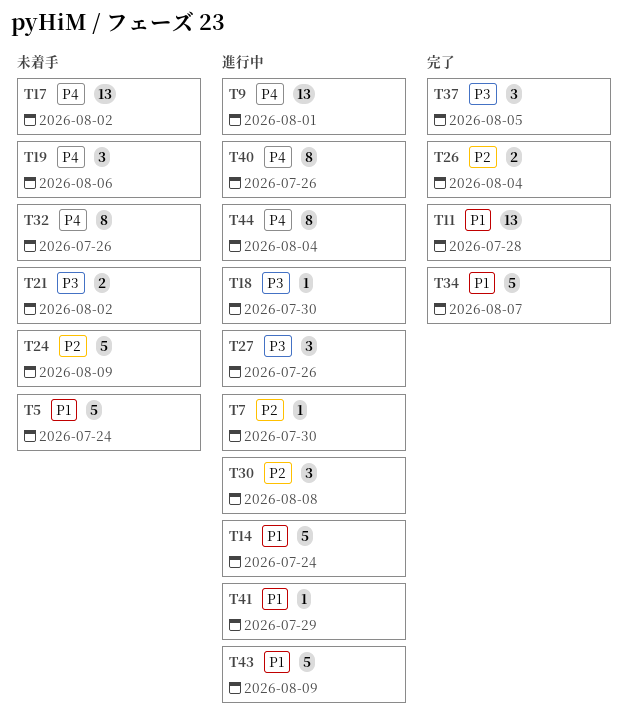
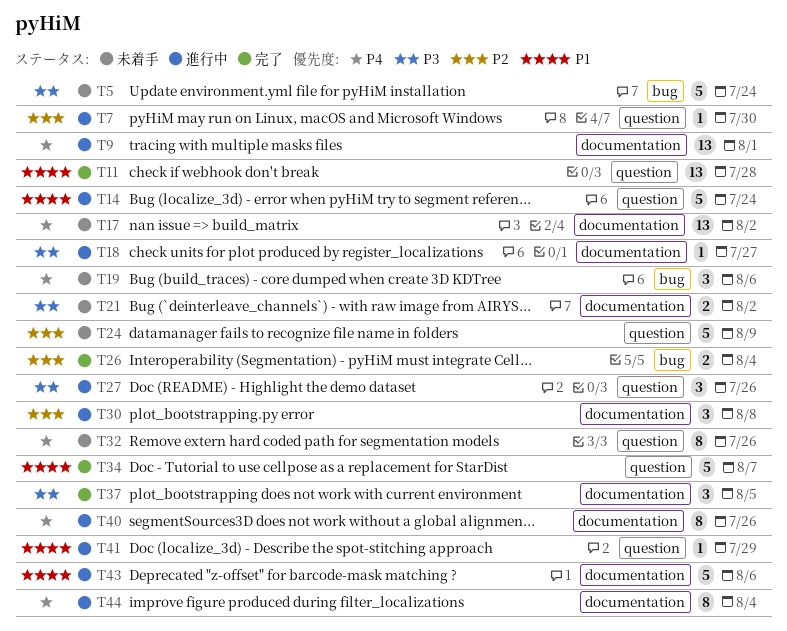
T5, priority: P1 -> P3
T18, due: Jul 30 -> Jul 27
T43, due: Aug 9 -> Aug 6

